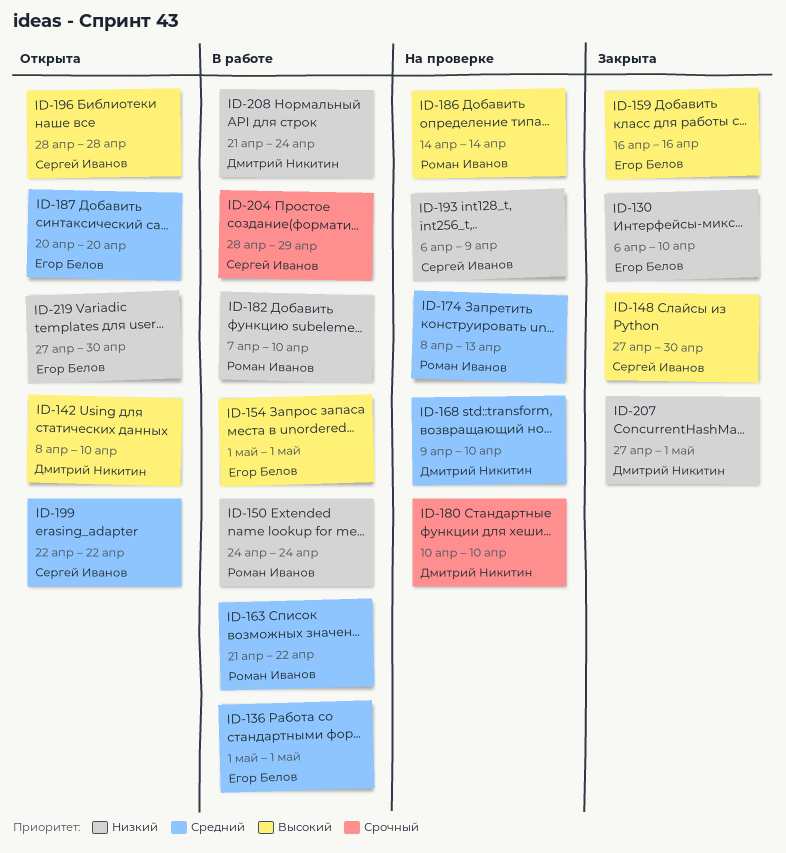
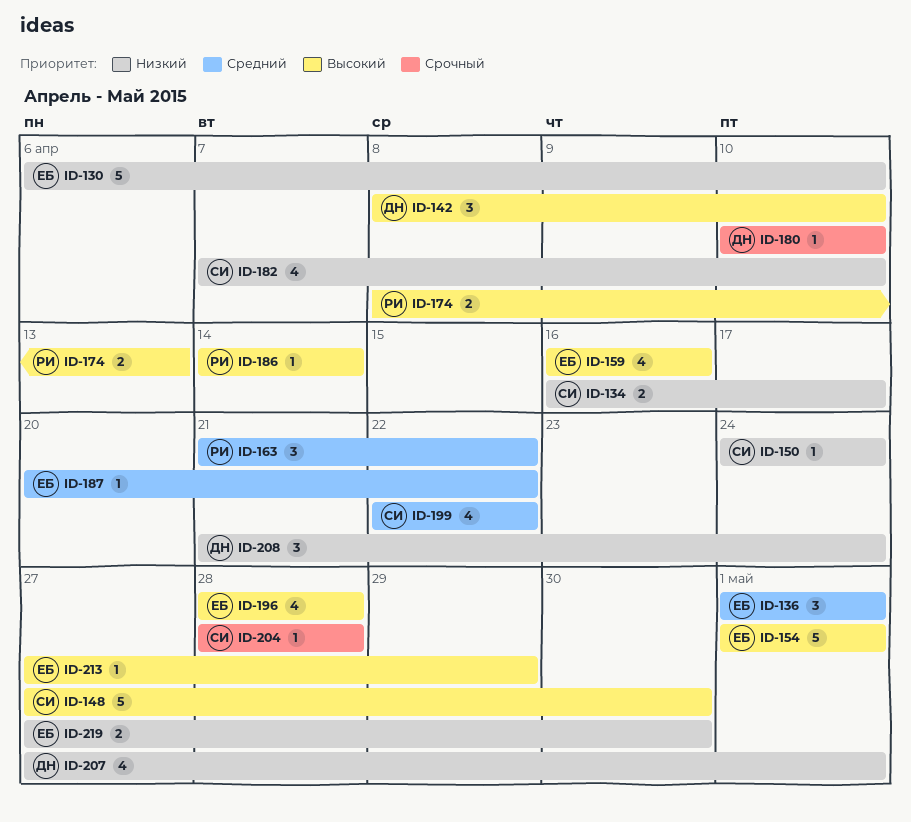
ID-134: none -> present
ID-150, owner: Роман Иванов -> Сергей Иванов
ID-168: present -> none
ID-174, priority: Средний -> Высокий
ID-182, owner: Роман Иванов -> Сергей Иванов
ID-187, due: Apr 20 -> Apr 22
ID-193: present -> none
ID-196, owner: Сергей Иванов -> Егор Белов
ID-204, due: Apr 29 -> Apr 28
ID-213: none -> present

